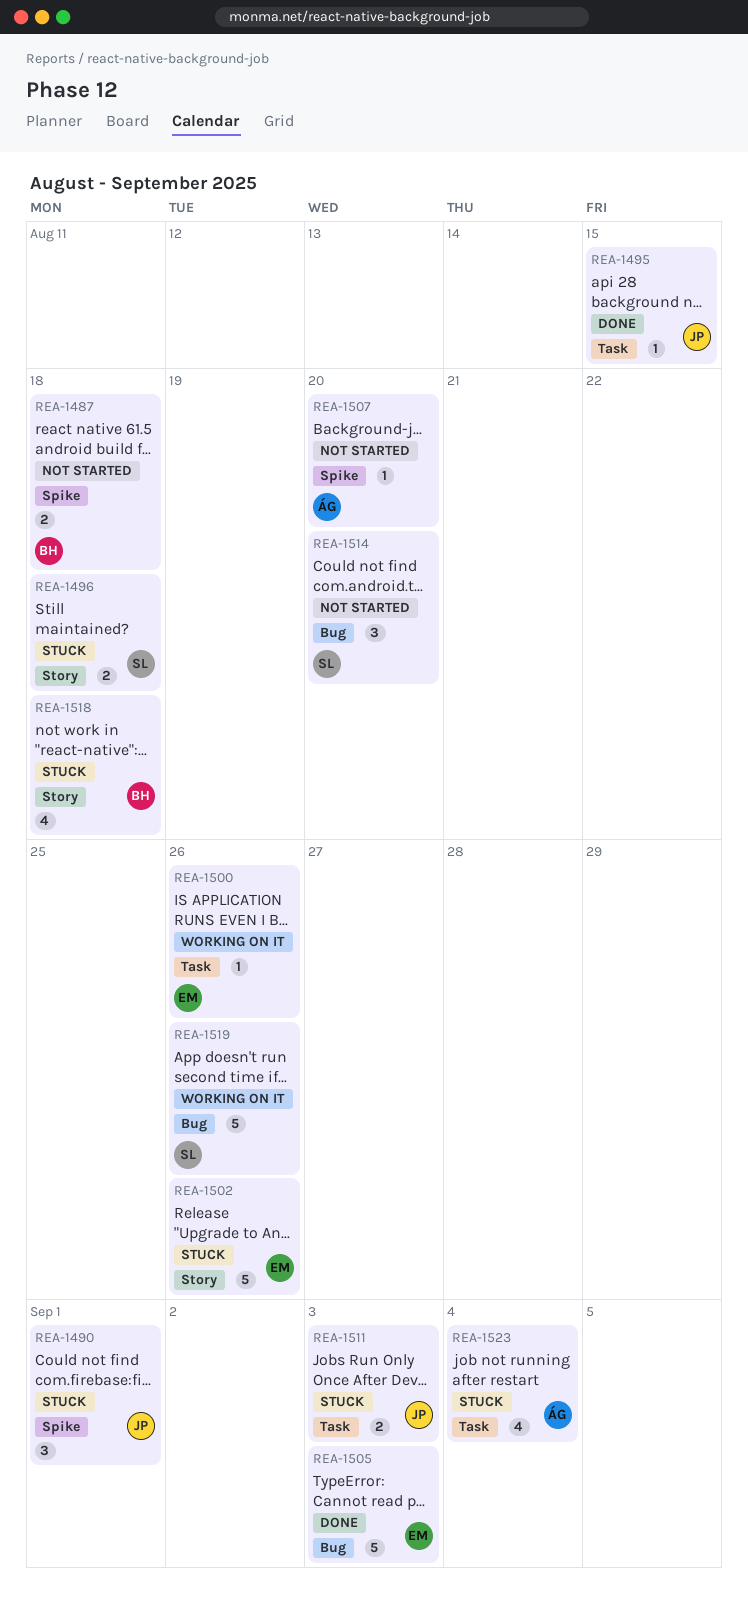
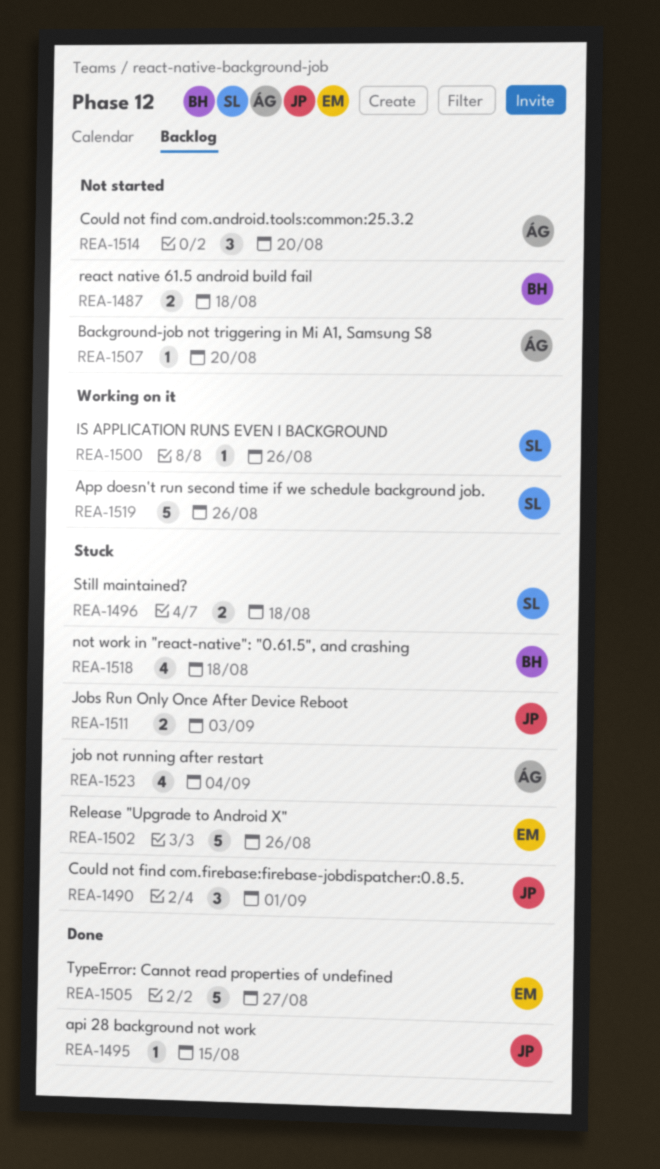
REA-1500, owner: EM -> SL
REA-1505, due: Sep 3 -> Aug 27
REA-1514, owner: SL -> ÁG

